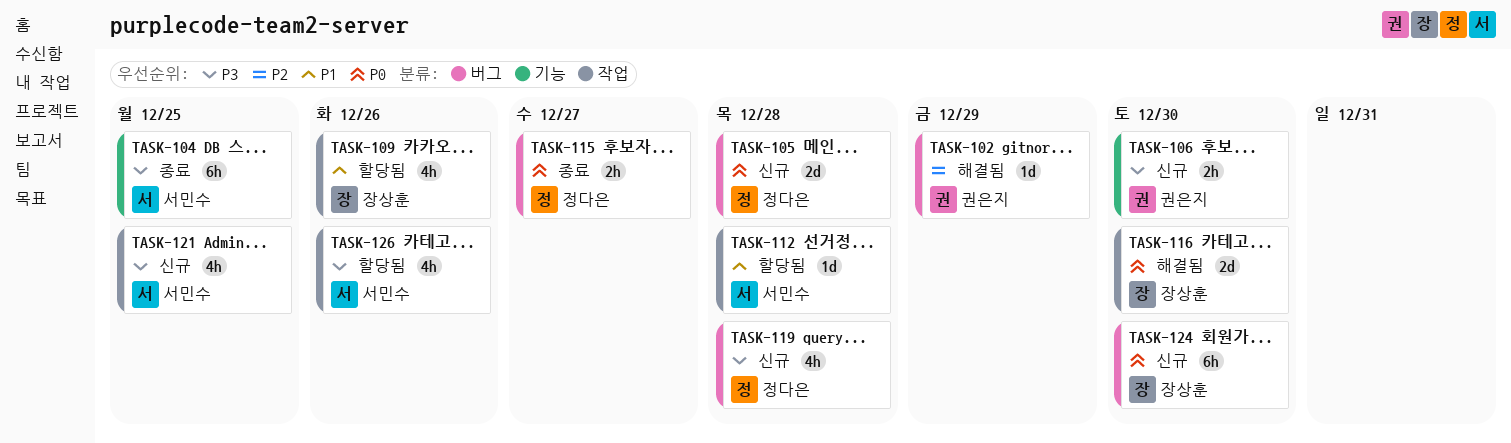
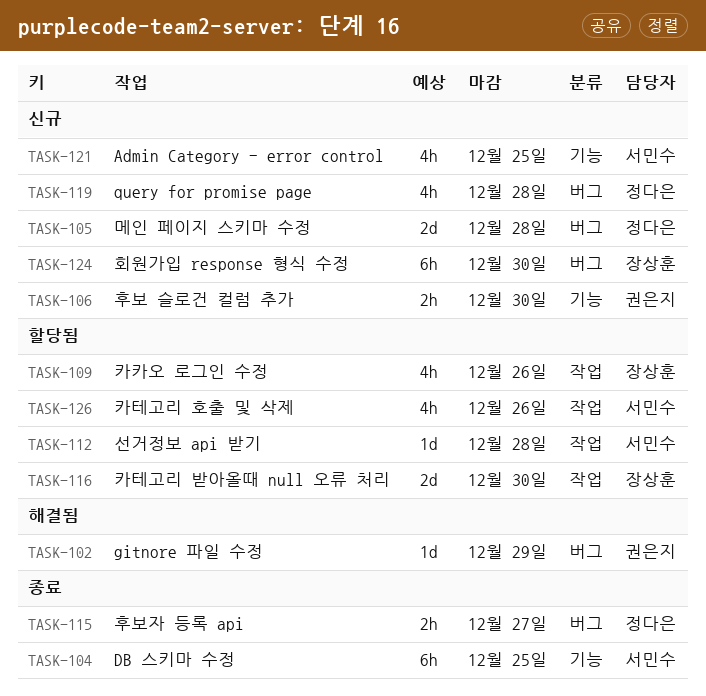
TASK-116, status: 해결됨 -> 할당됨
TASK-121, label: 작업 -> 기능

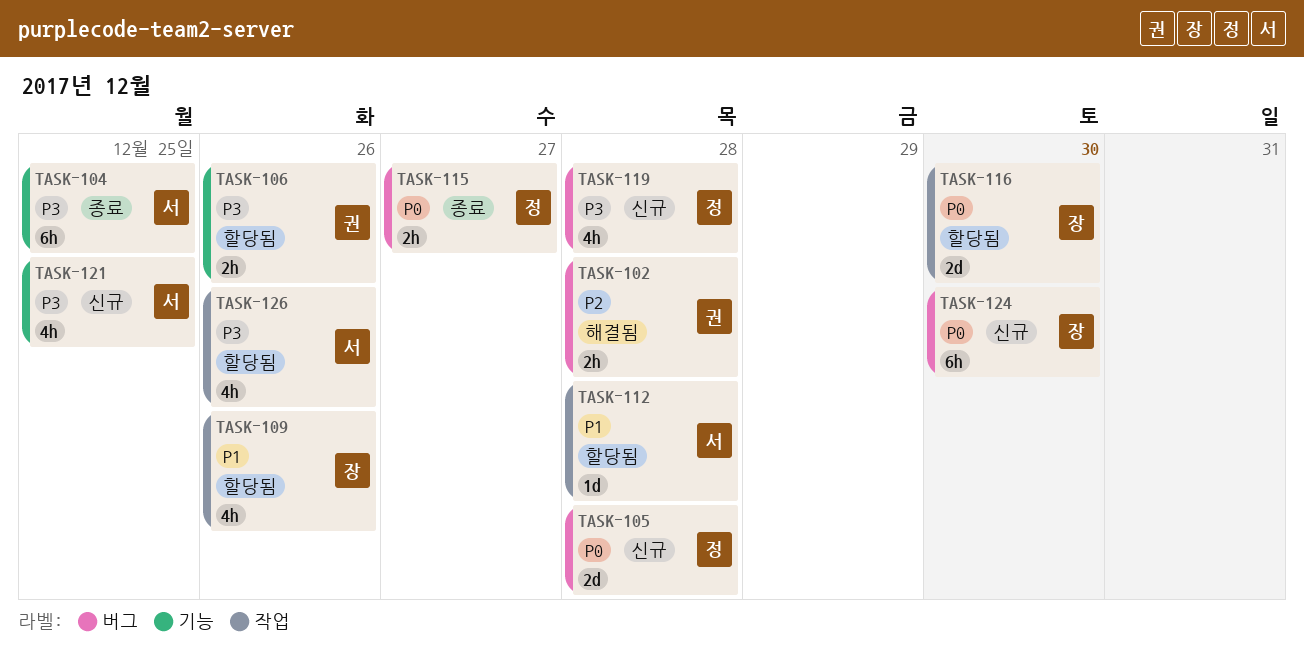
TASK-102, estimate: 1d -> 2h
TASK-102, due: Dec 29 -> Dec 28
TASK-106, status: 신규 -> 할당됨
TASK-106, due: Dec 30 -> Dec 26

